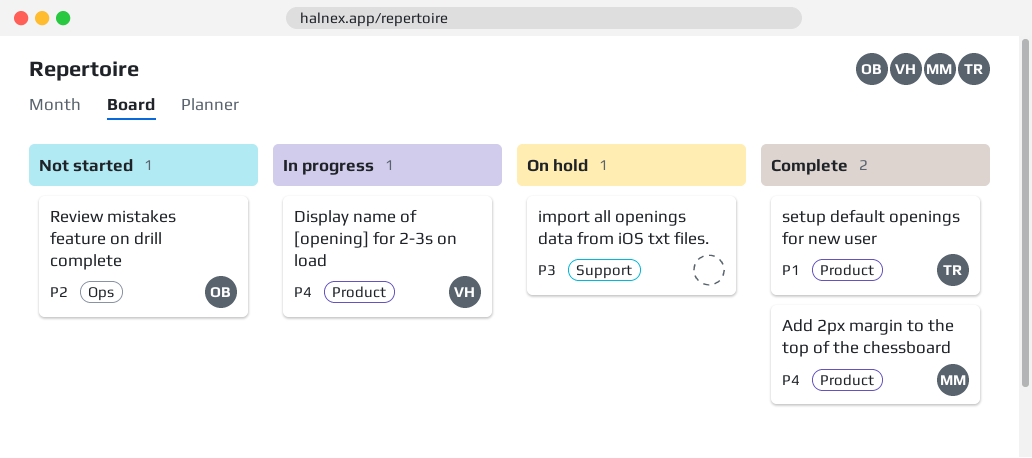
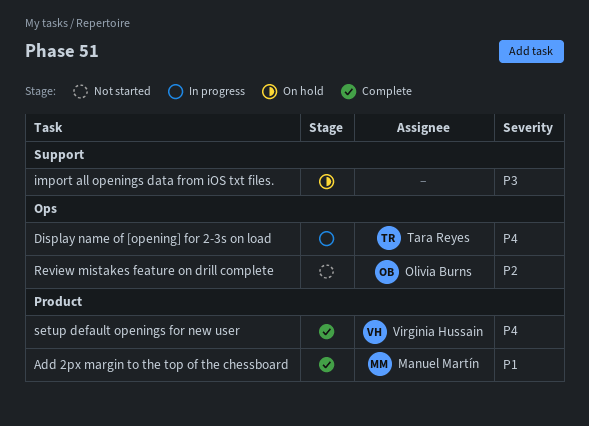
Add 2px margin to the top of the chessboard, priority: P4 -> P1
Display name of [opening] for 2-3s on load, owner: Virginia Hussain -> Tara Reyes
Display name of [opening] for 2-3s on load, label: Product -> Ops
setup default openings for new user, owner: Tara Reyes -> Virginia Hussain
setup default openings for new user, priority: P1 -> P4

